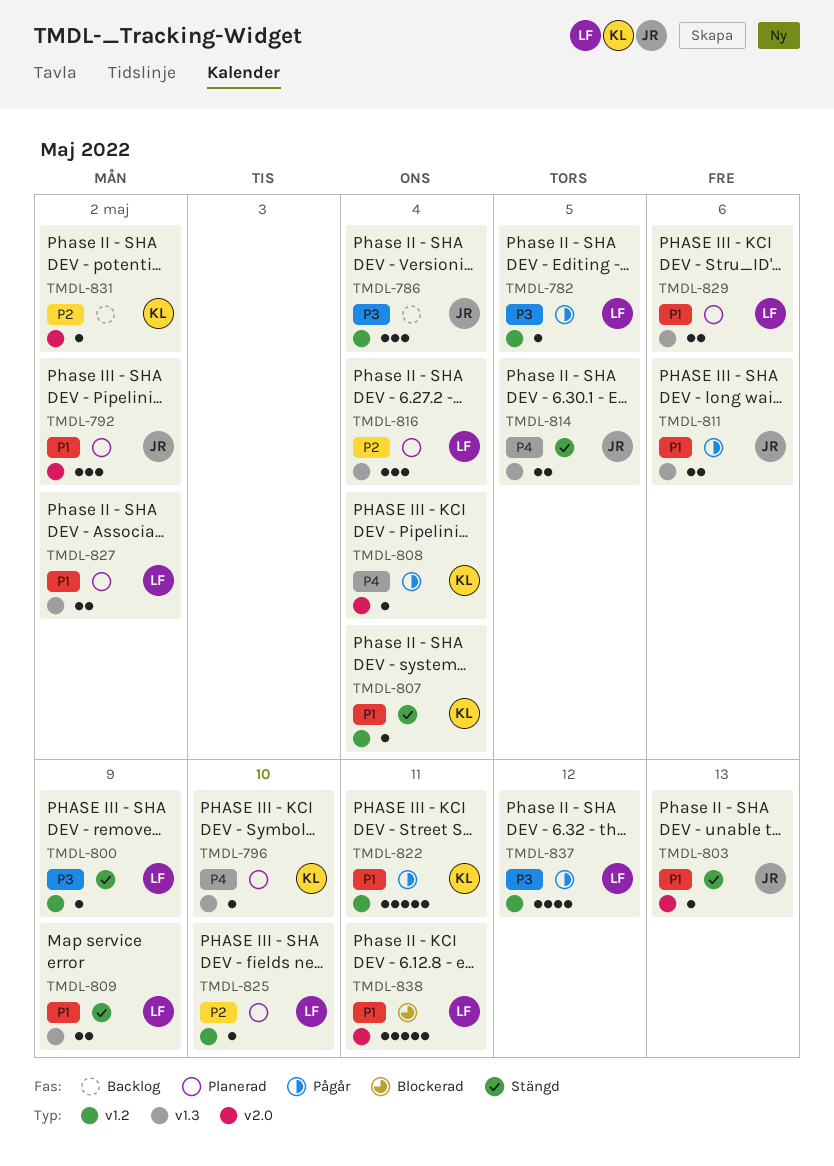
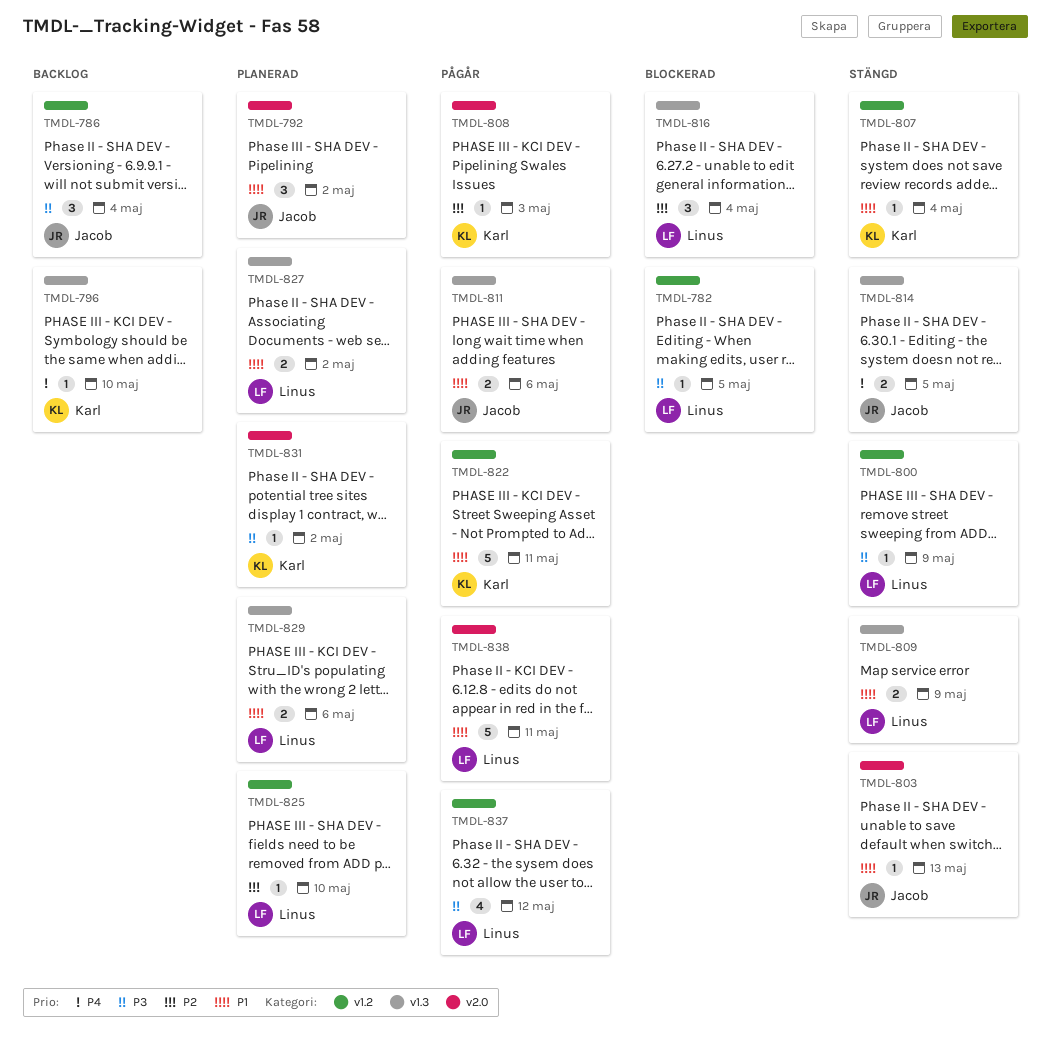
TMDL-782, status: Pågår -> Blockerad
TMDL-796, status: Planerad -> Backlog
TMDL-808, priority: P4 -> P2
TMDL-808, due: May 4 -> May 3
TMDL-816, status: Planerad -> Blockerad
TMDL-831, status: Backlog -> Planerad
TMDL-831, priority: P2 -> P3
TMDL-838, status: Blockerad -> Pågår

